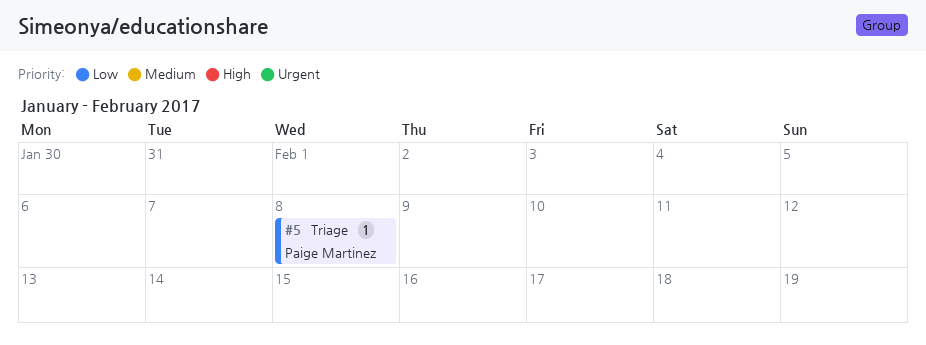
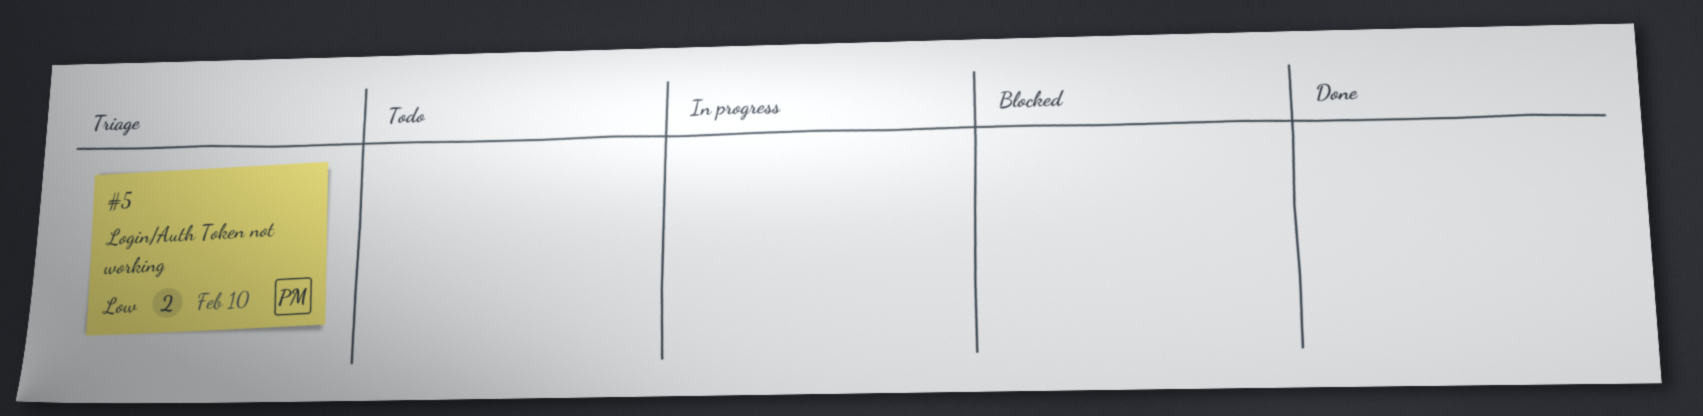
#5, estimate: 1 -> 2
#5, due: Feb 8 -> Feb 10

